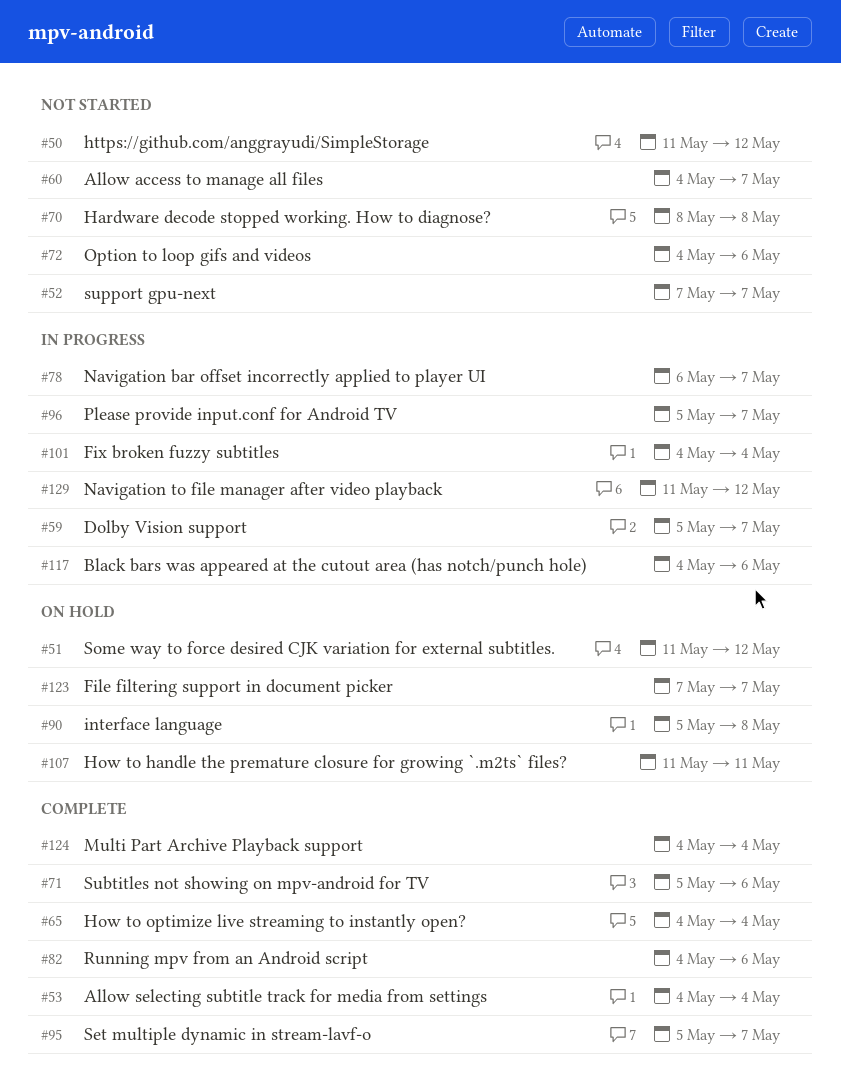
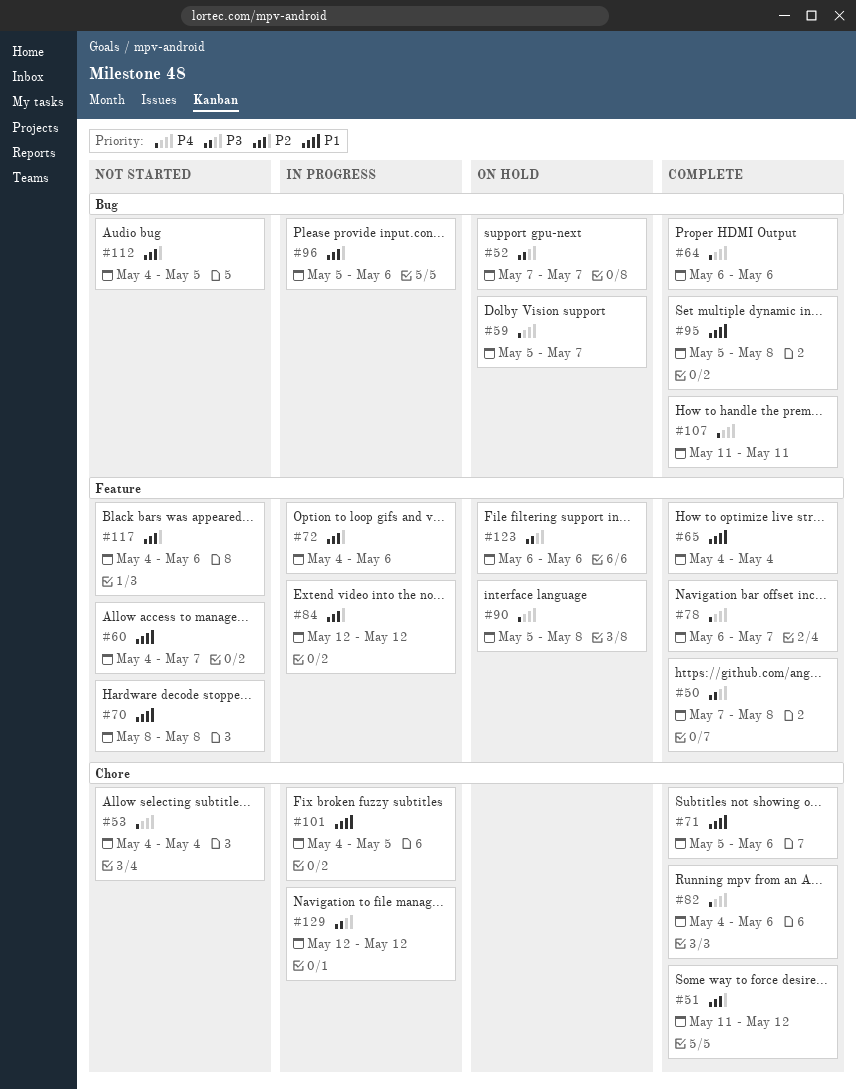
#50, status: Not started -> Complete
#50, start: May 11 -> May 7
#50, due: May 12 -> May 8
#51, status: On hold -> Complete
#52, status: Not started -> On hold
#53, status: Complete -> Not started
#59, status: In progress -> On hold
#64: none -> present
#72, status: Not started -> In progress
#78, status: In progress -> Complete
#84: none -> present
#95, due: May 7 -> May 8
#96, due: May 7 -> May 6
#101, due: May 4 -> May 5
#107, status: On hold -> Complete
#112: none -> present
#117, status: In progress -> Not started
#123, start: May 7 -> May 6
#123, due: May 7 -> May 6
#124: present -> none
#129, start: May 11 -> May 12

